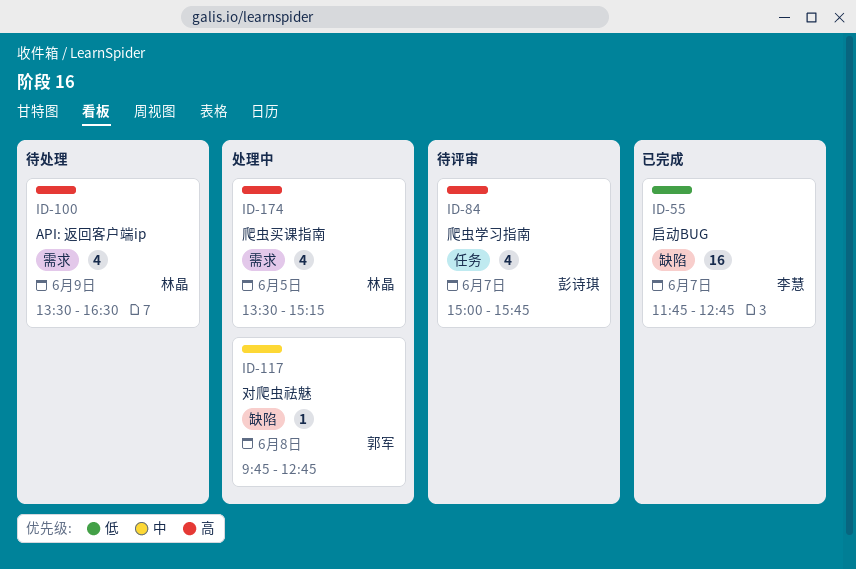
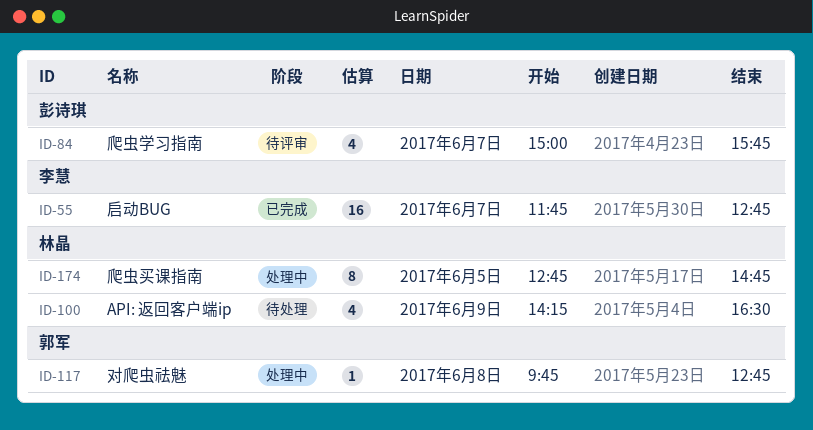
ID-100, begins: 13:30 -> 14:15
ID-174, estimate: 4 -> 8
ID-174, begins: 13:30 -> 12:45
ID-174, ends: 15:15 -> 14:45

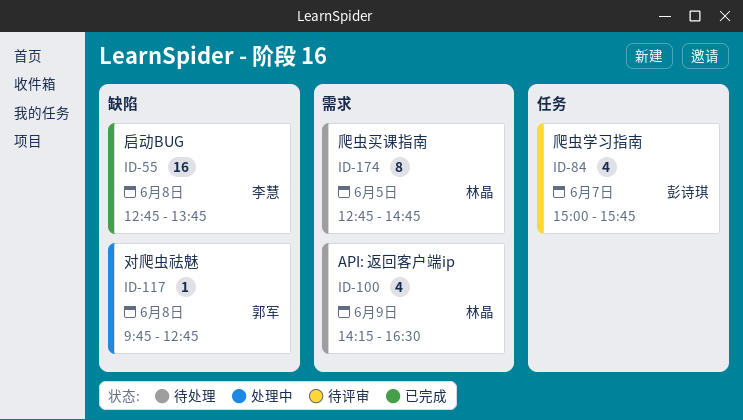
ID-55, day: Jun 7 -> Jun 8
ID-55, begins: 11:45 -> 12:45
ID-55, ends: 12:45 -> 13:45
ID-174, status: 处理中 -> 待处理

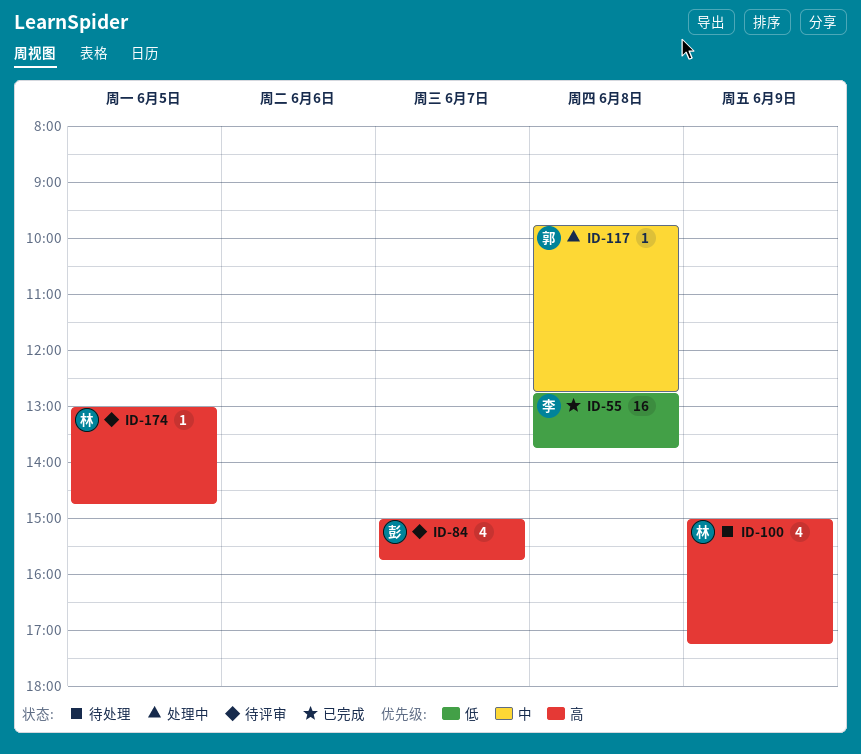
ID-100, begins: 14:15 -> 15:00
ID-100, ends: 16:30 -> 17:15
ID-174, status: 待处理 -> 待评审
ID-174, estimate: 8 -> 1
ID-174, begins: 12:45 -> 13:00

